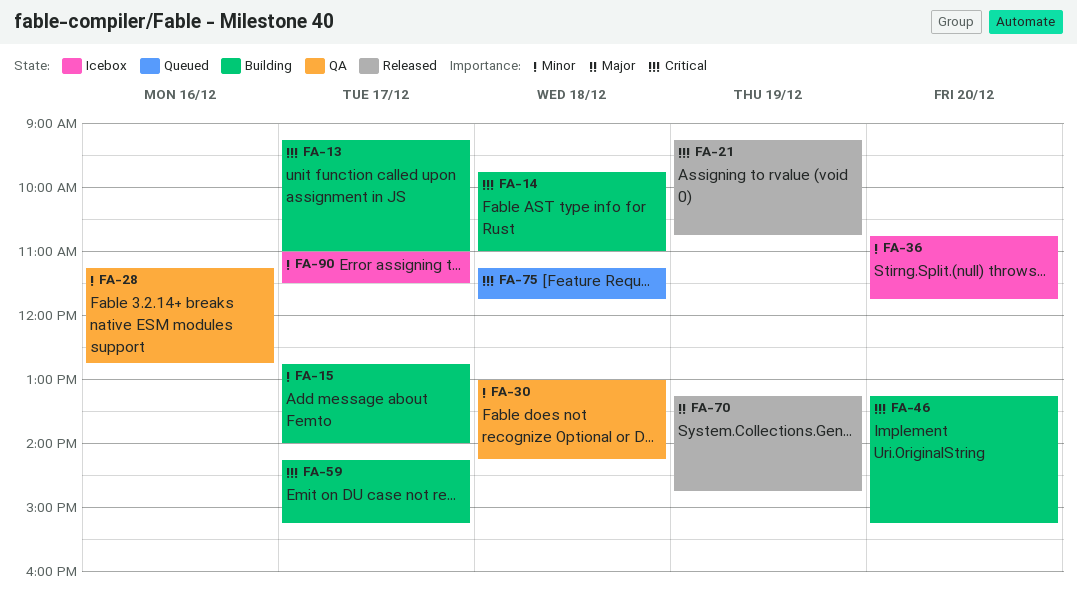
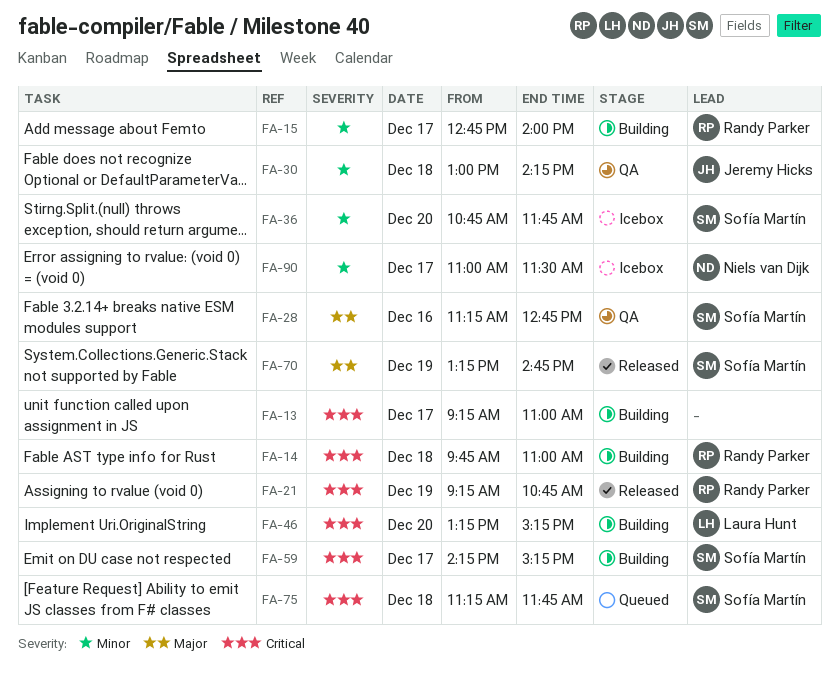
FA-28, priority: Minor -> Major

